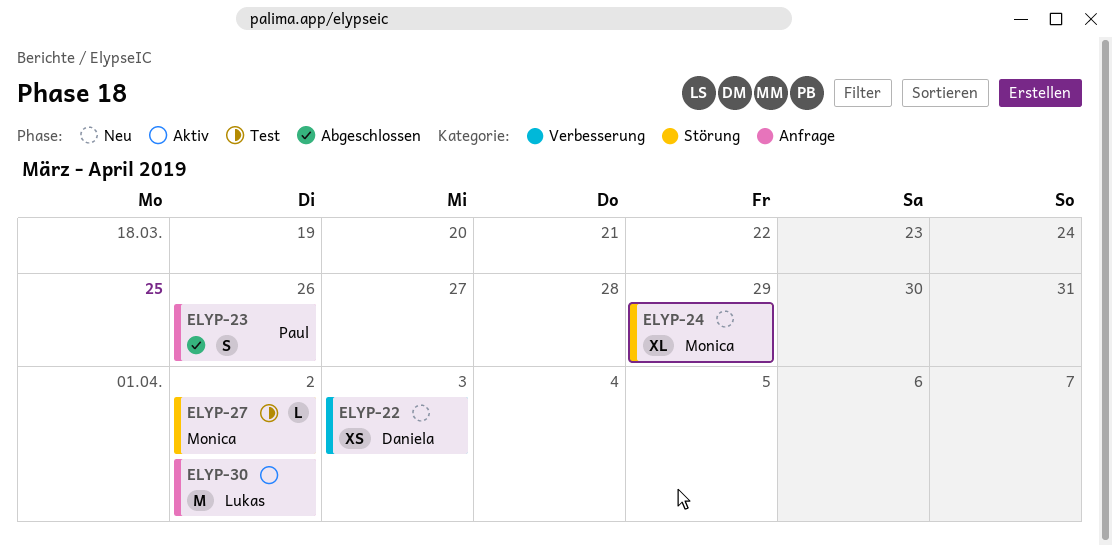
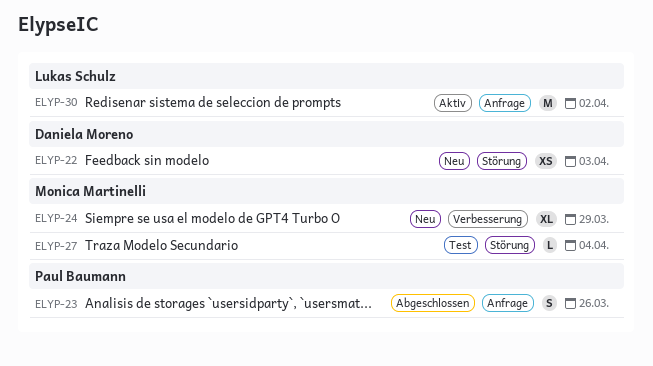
ELYP-22, label: Verbesserung -> Störung
ELYP-24, label: Störung -> Verbesserung
ELYP-27, due: Apr 2 -> Apr 4

